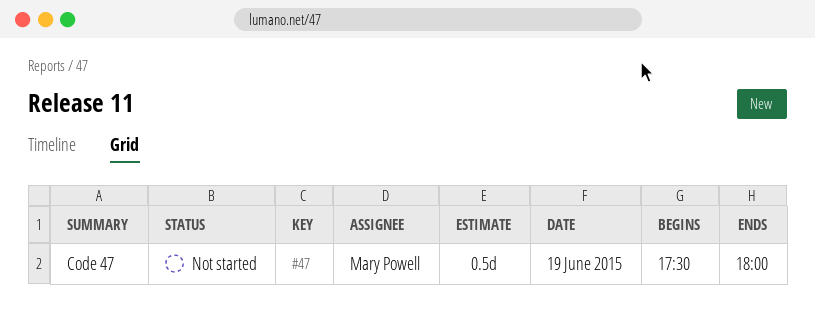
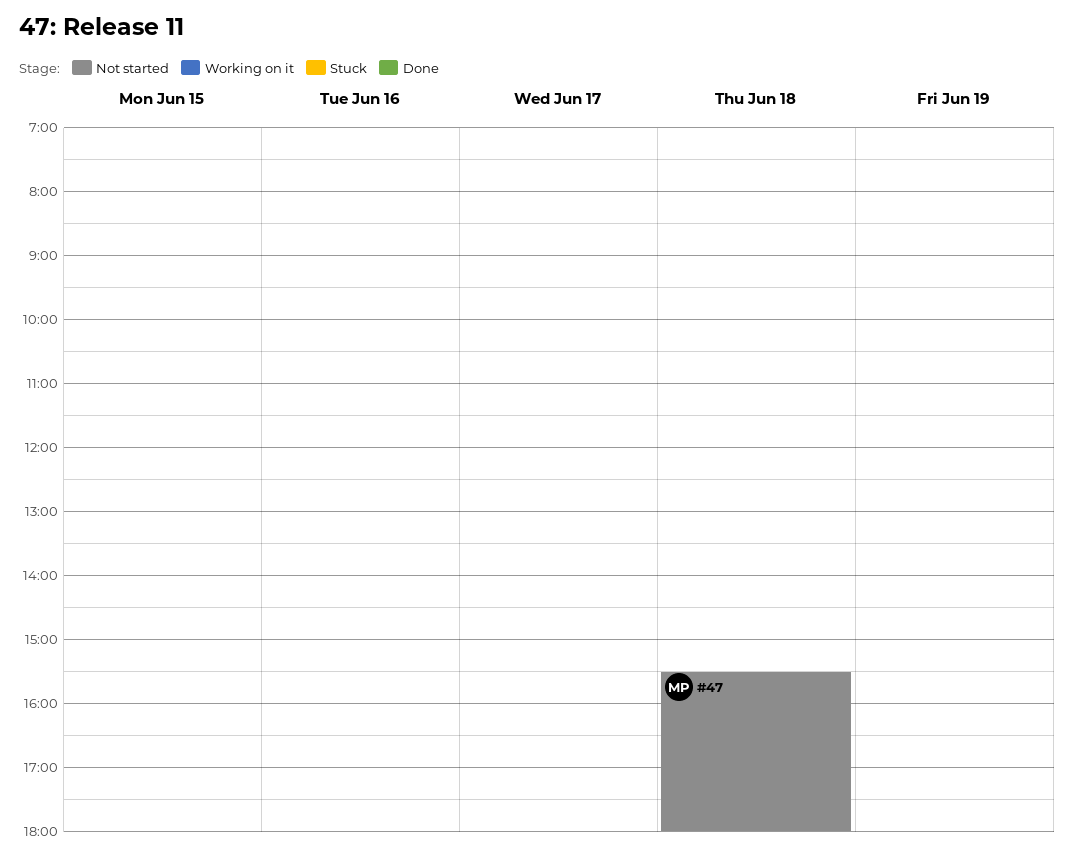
#47, day: Jun 19 -> Jun 18
#47, begins: 17:30 -> 15:30

